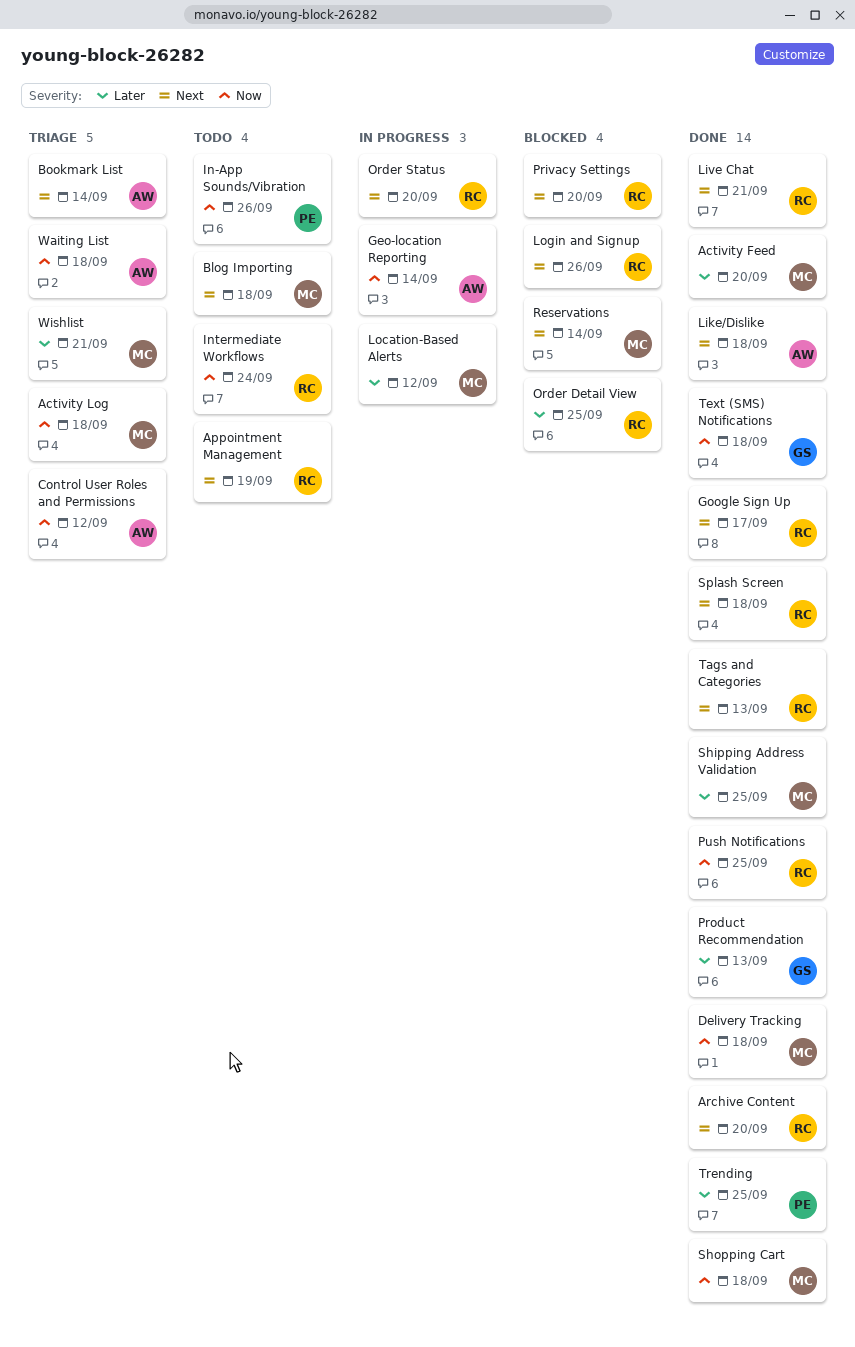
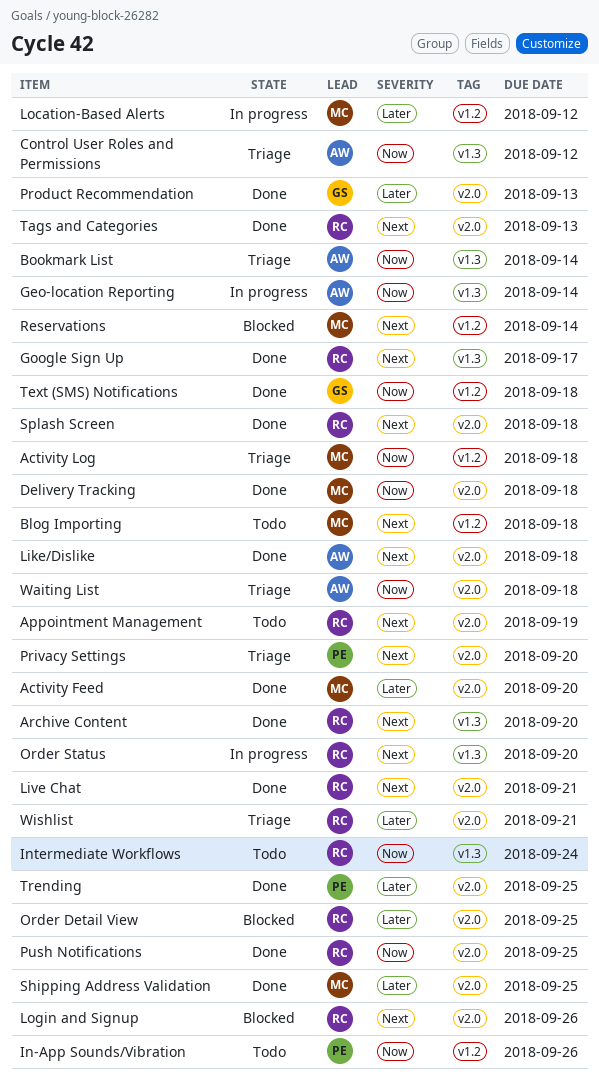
Bookmark List, priority: Next -> Now
Privacy Settings, status: Blocked -> Triage
Privacy Settings, owner: RC -> PE
Shopping Cart: present -> none
Wishlist, owner: MC -> RC

